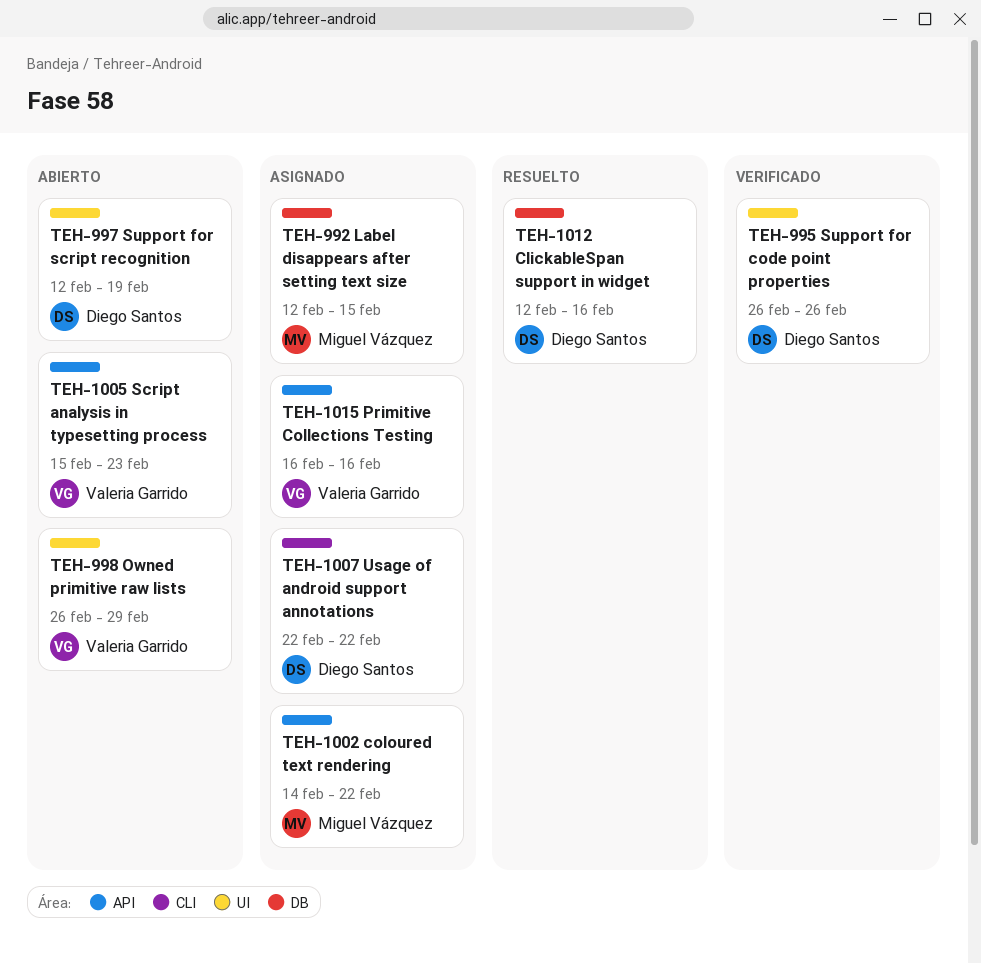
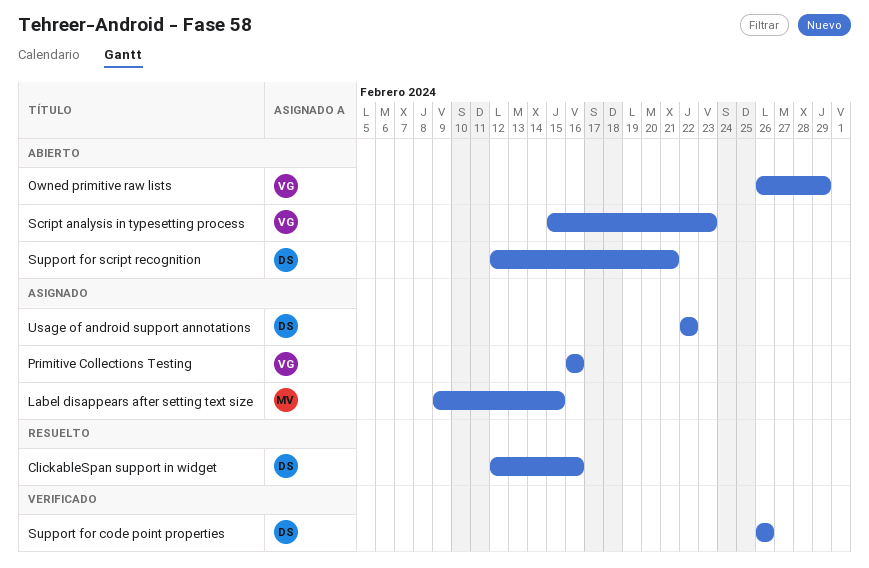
coloured text rendering: present -> none
Label disappears after setting text size, start: Feb 12 -> Feb 9
Support for script recognition, due: Feb 19 -> Feb 21

